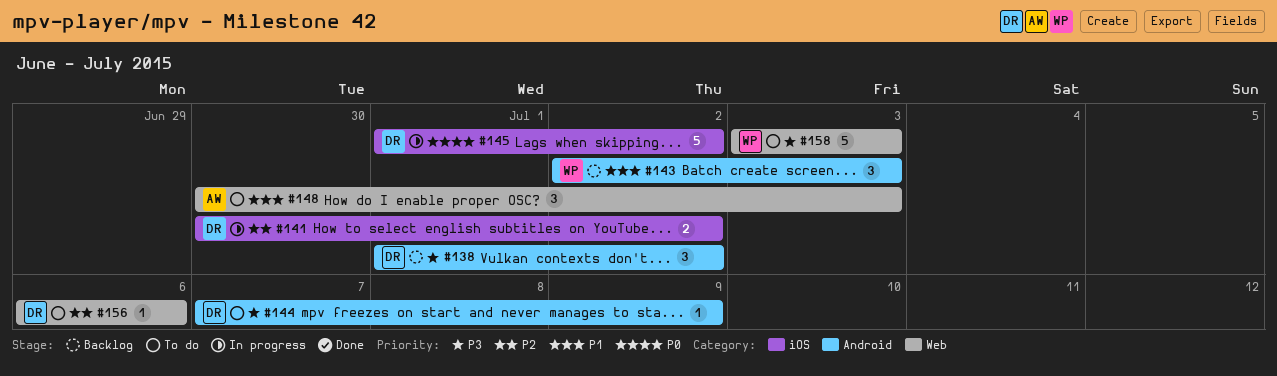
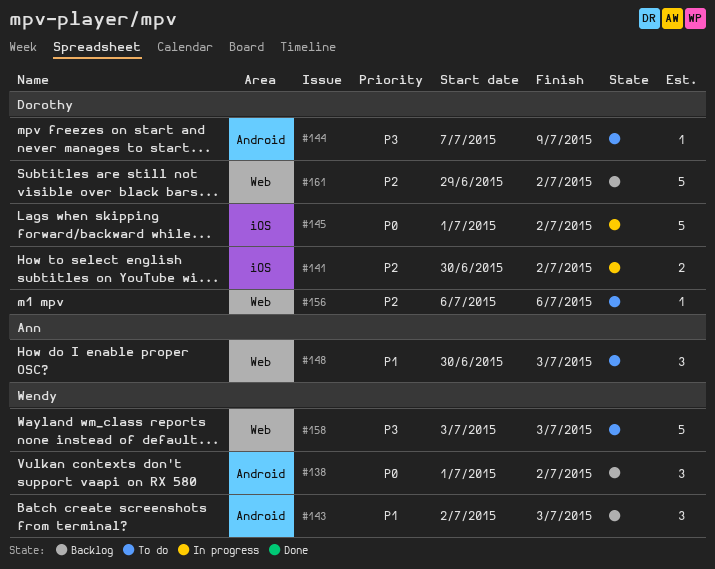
#138, owner: Dorothy -> Wendy
#138, priority: P3 -> P0
#161: none -> present

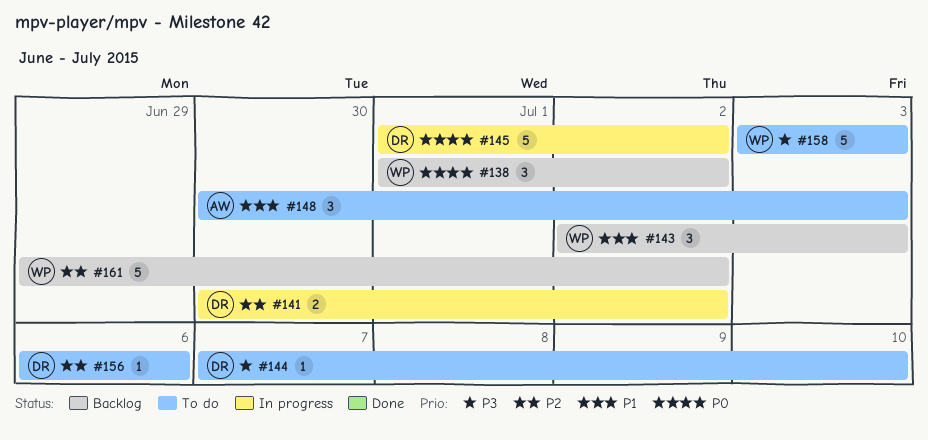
#144, due: Jul 9 -> Jul 10
#161, owner: Dorothy -> Wendy

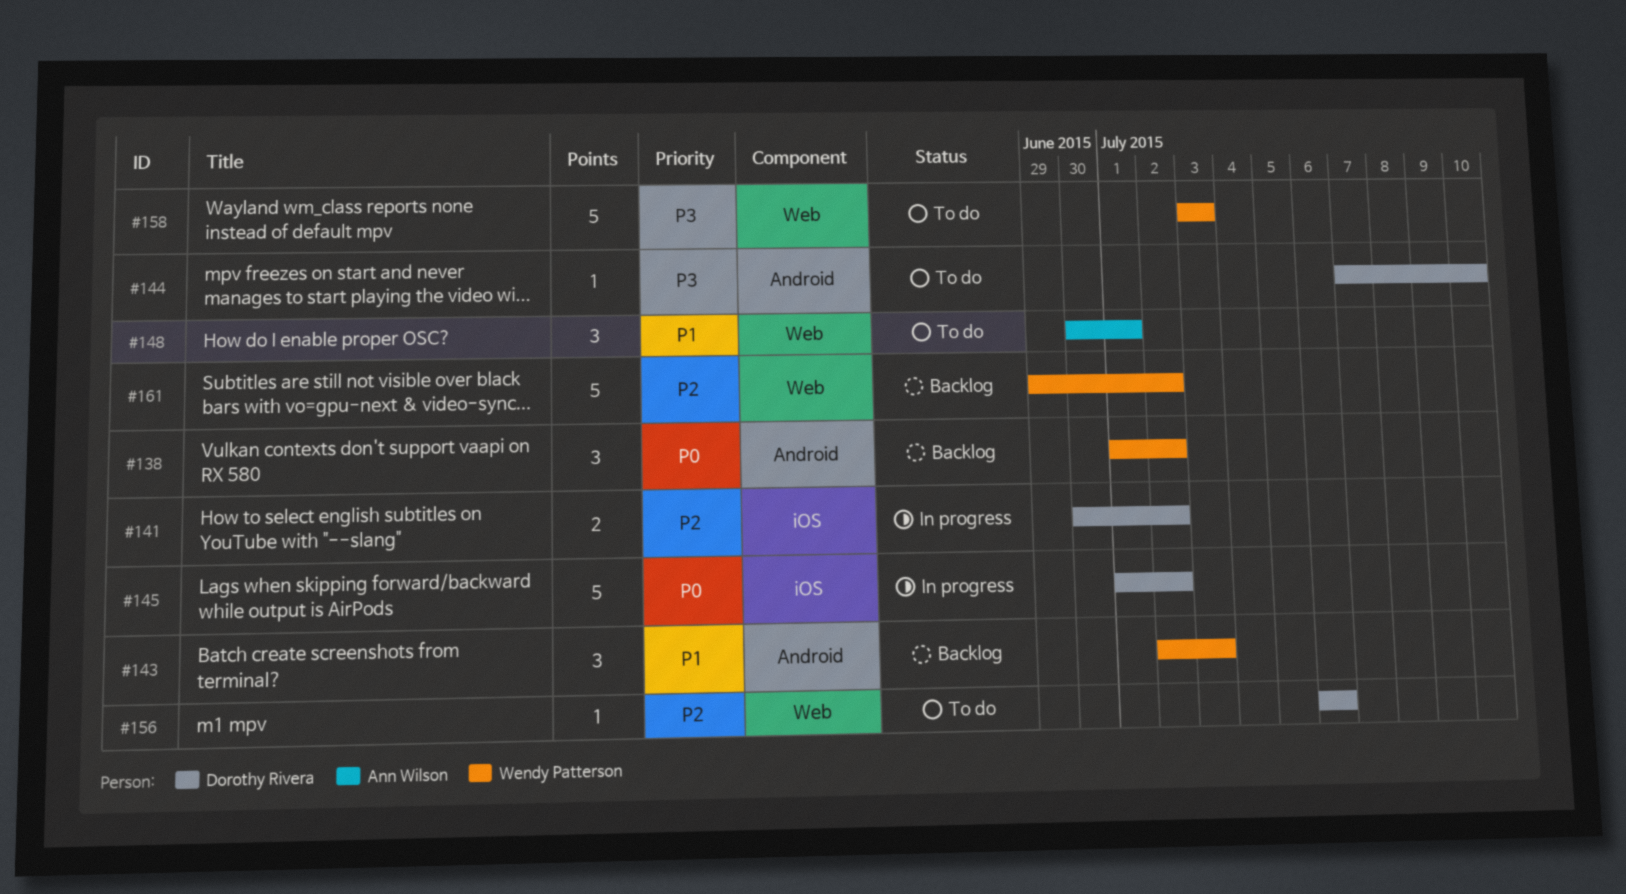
#148, due: Jul 3 -> Jul 1

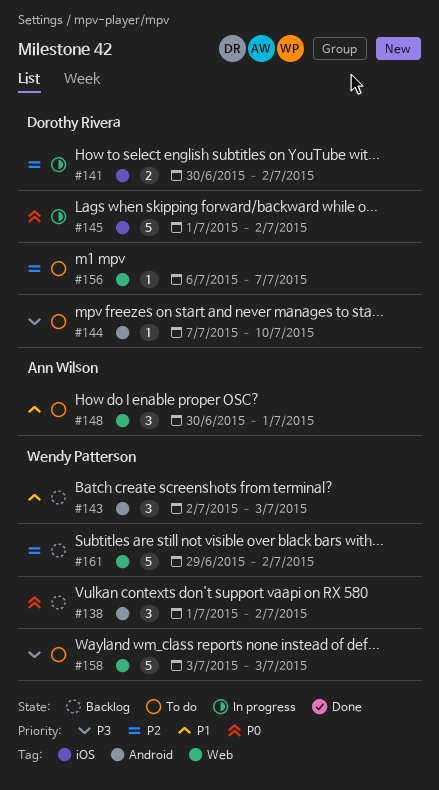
#156, due: Jul 6 -> Jul 7

